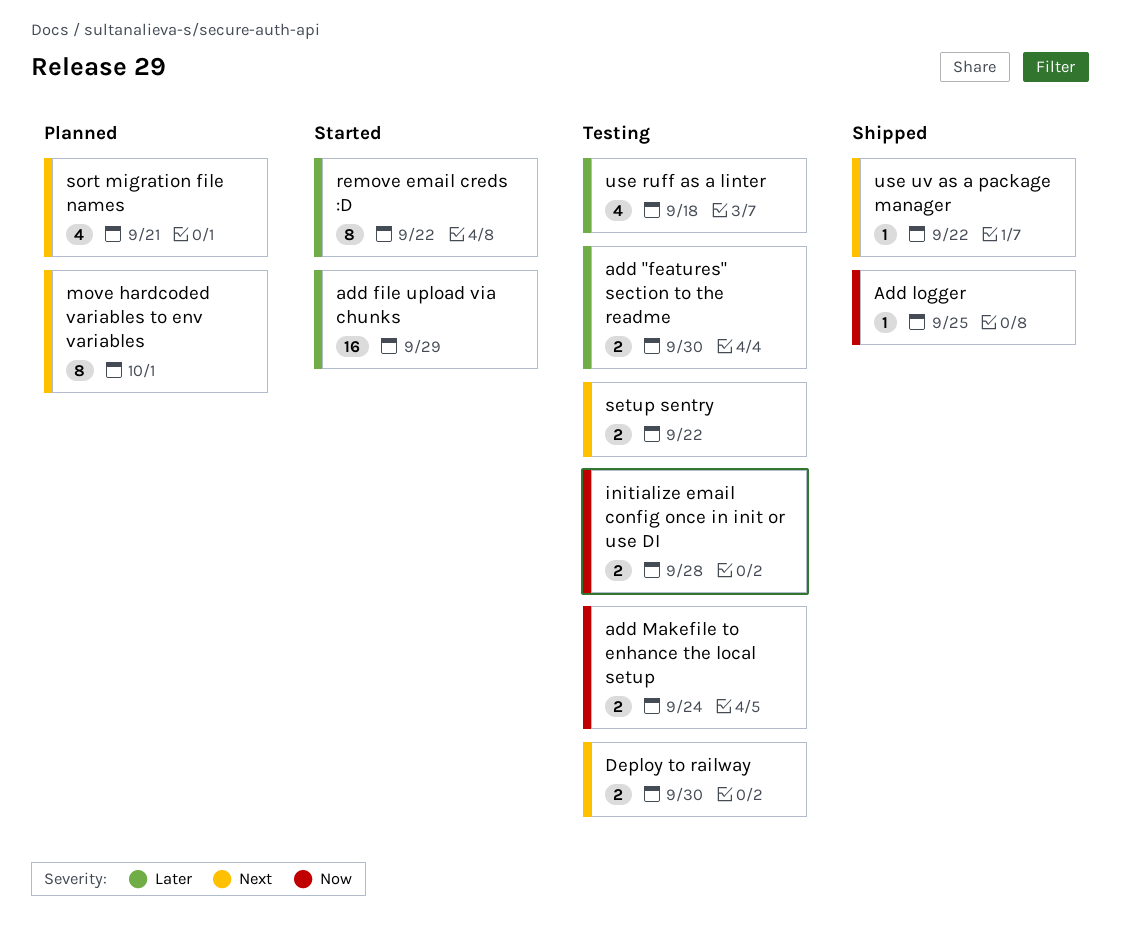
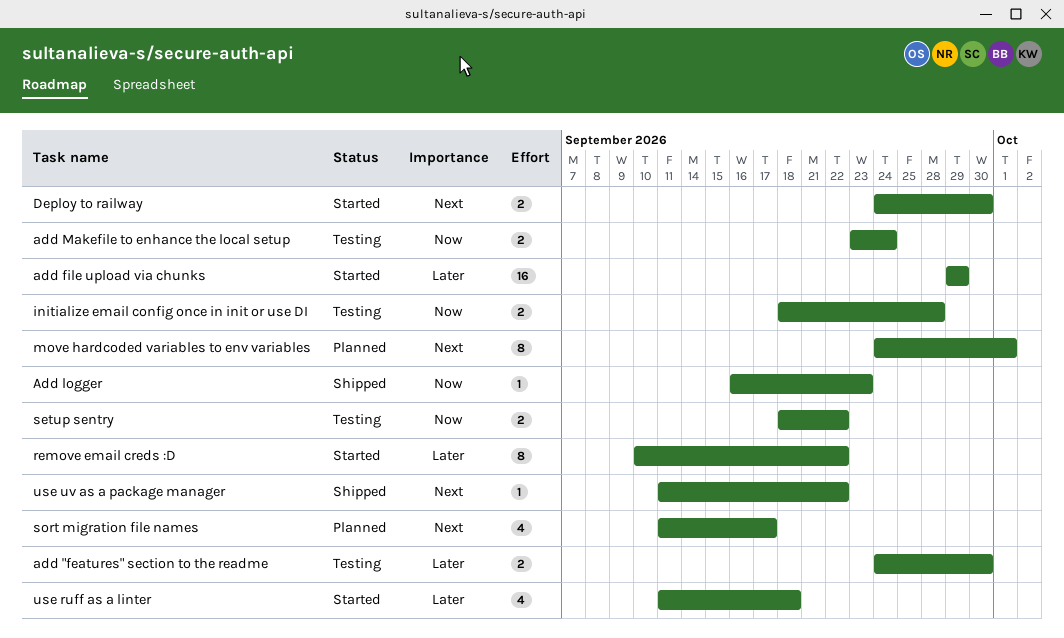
Add logger, due: Sep 25 -> Sep 23
Deploy to railway, status: Testing -> Started
setup sentry, priority: Next -> Now
sort migration file names, due: Sep 21 -> Sep 17
use ruff as a linter, status: Testing -> Started

